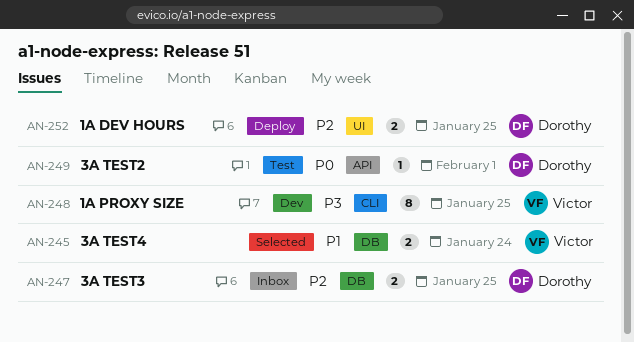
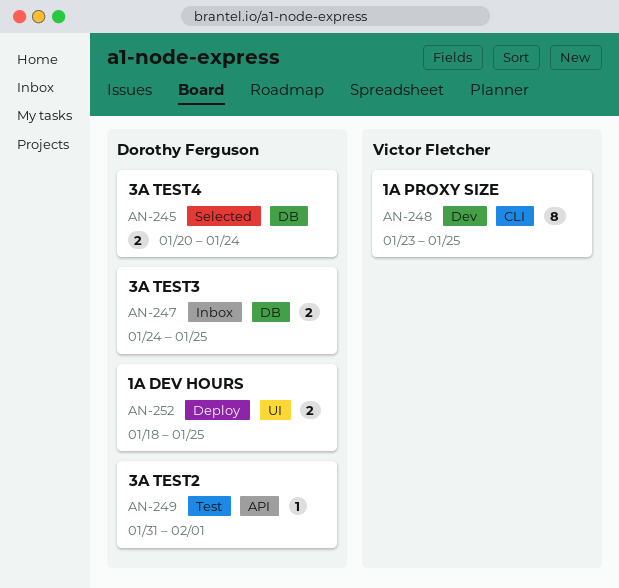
AN-245, owner: Victor Fletcher -> Dorothy Ferguson

